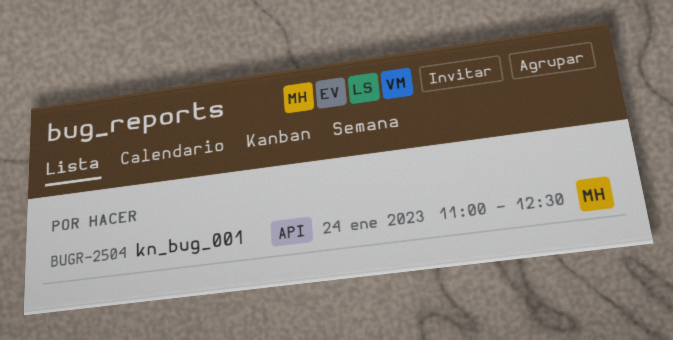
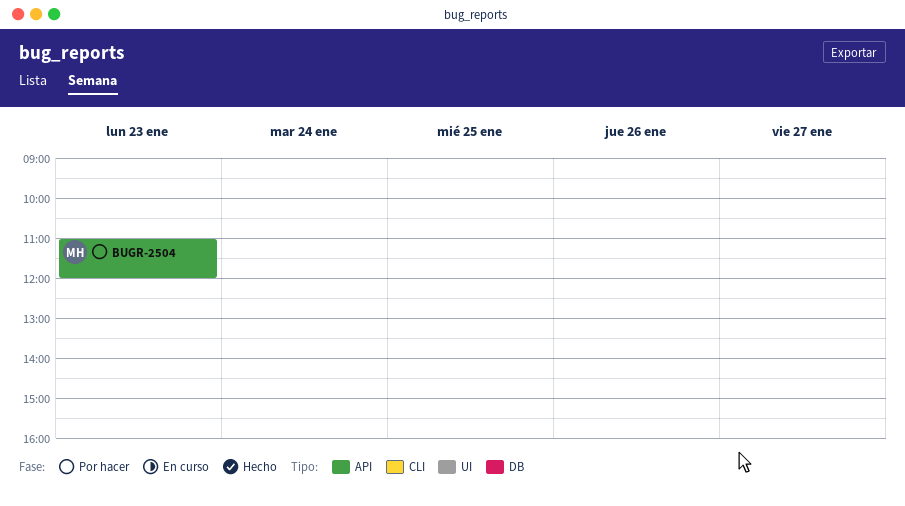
BUGR-2504, day: Jan 24 -> Jan 23
BUGR-2504, ends: 12:30 -> 12:00

